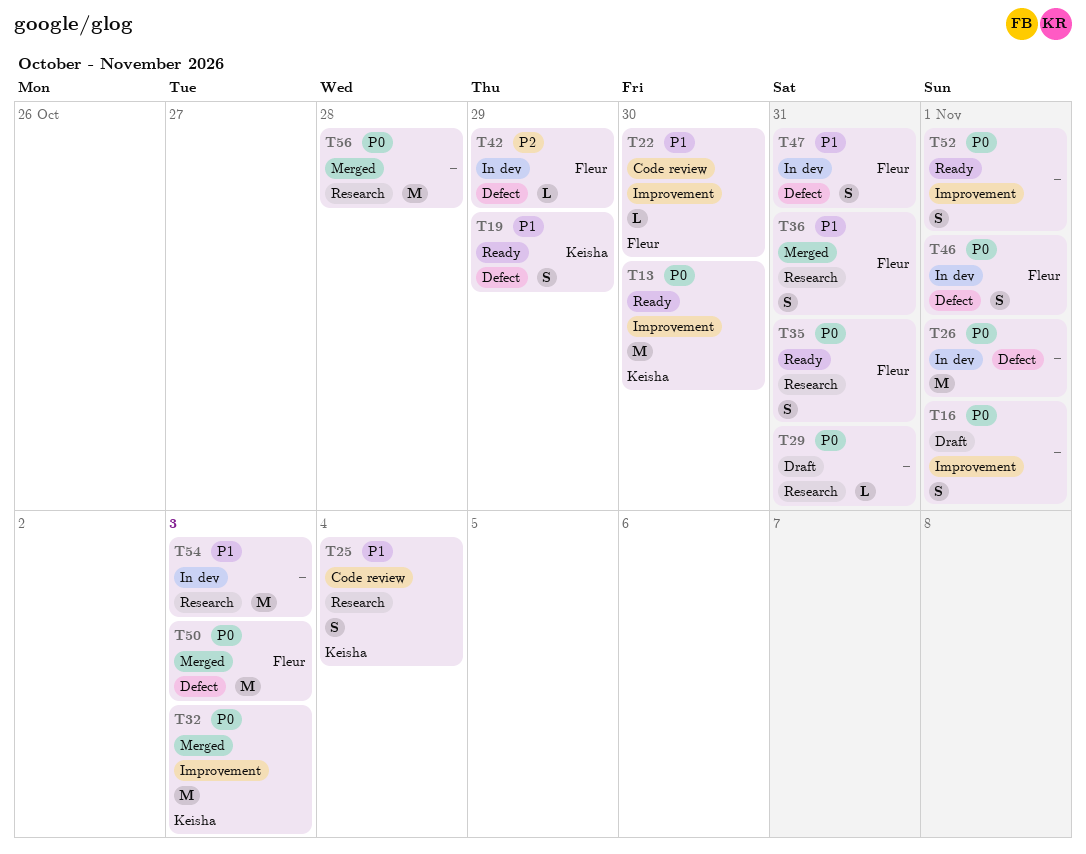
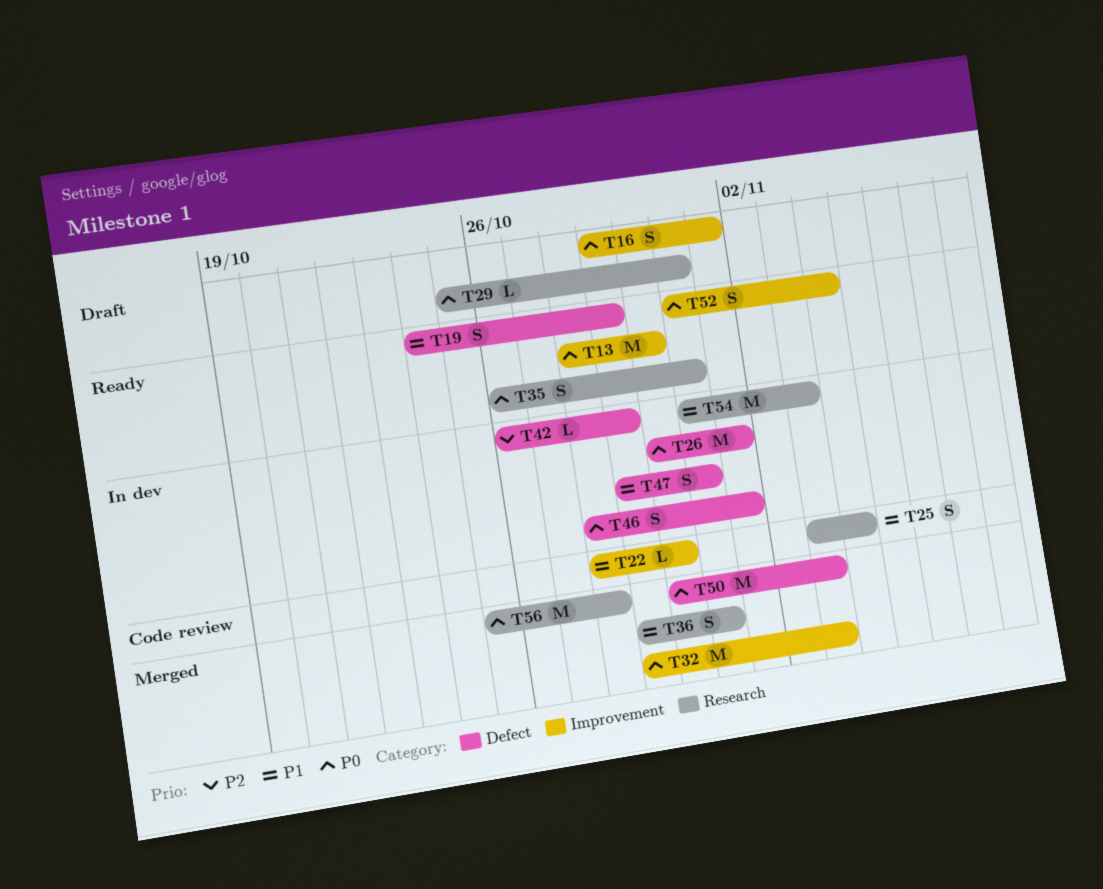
T52, due: Nov 1 -> Nov 4

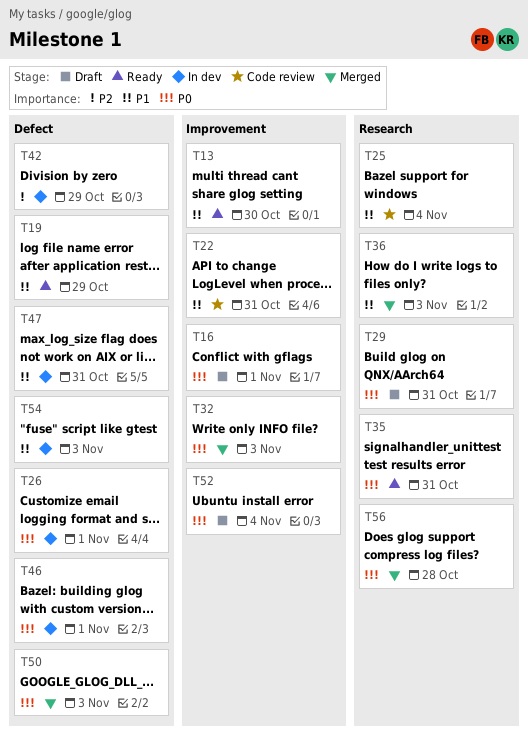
T13, priority: P0 -> P1
T22, due: Oct 30 -> Oct 31
T36, due: Oct 31 -> Nov 3
T52, status: Ready -> Draft
T54, label: Research -> Defect

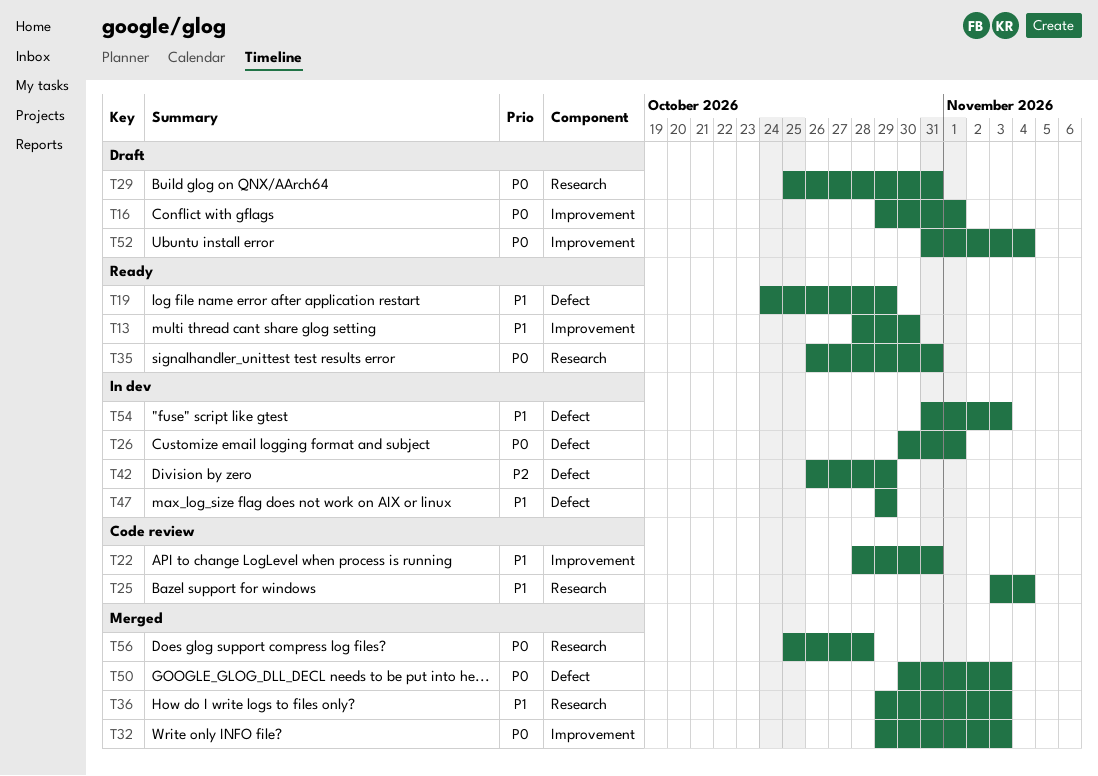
T46: present -> none
T47, due: Oct 31 -> Oct 29

